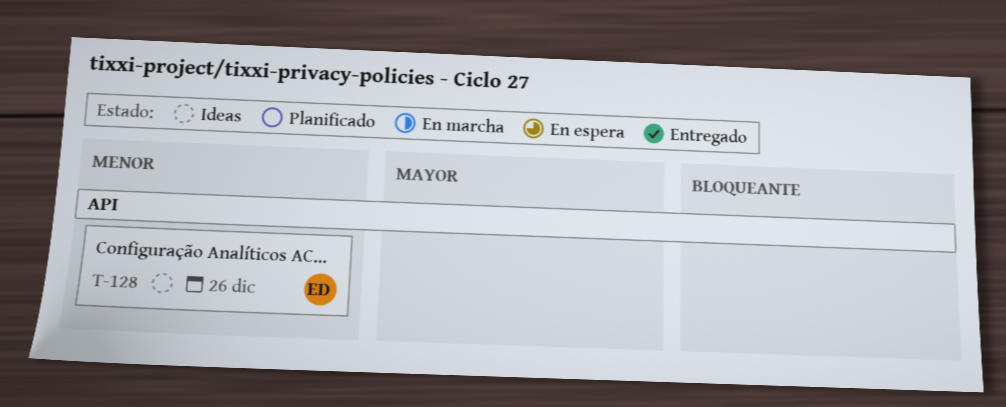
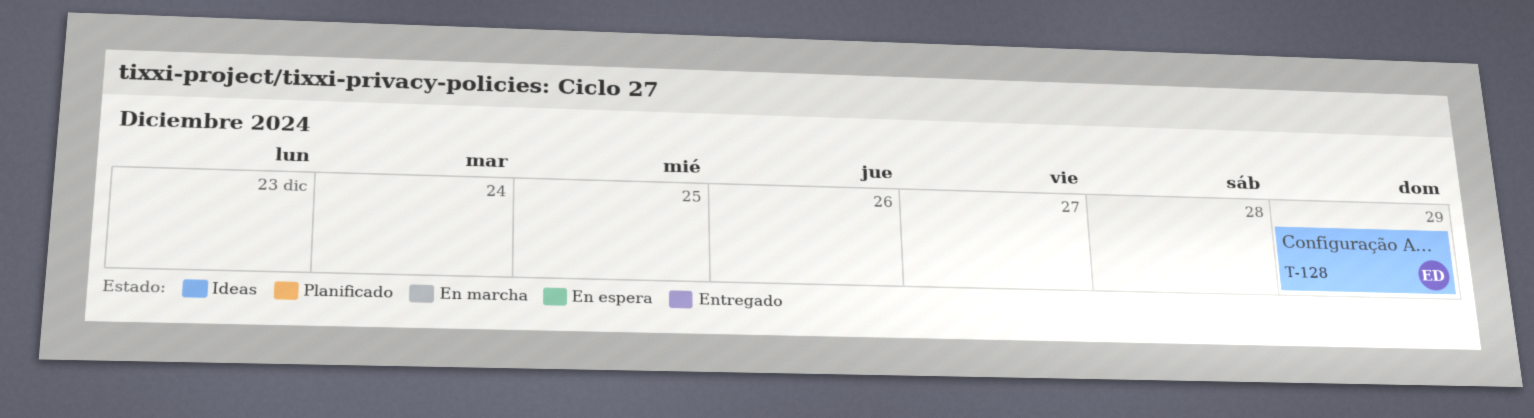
T-128, due: Dec 26 -> Dec 29

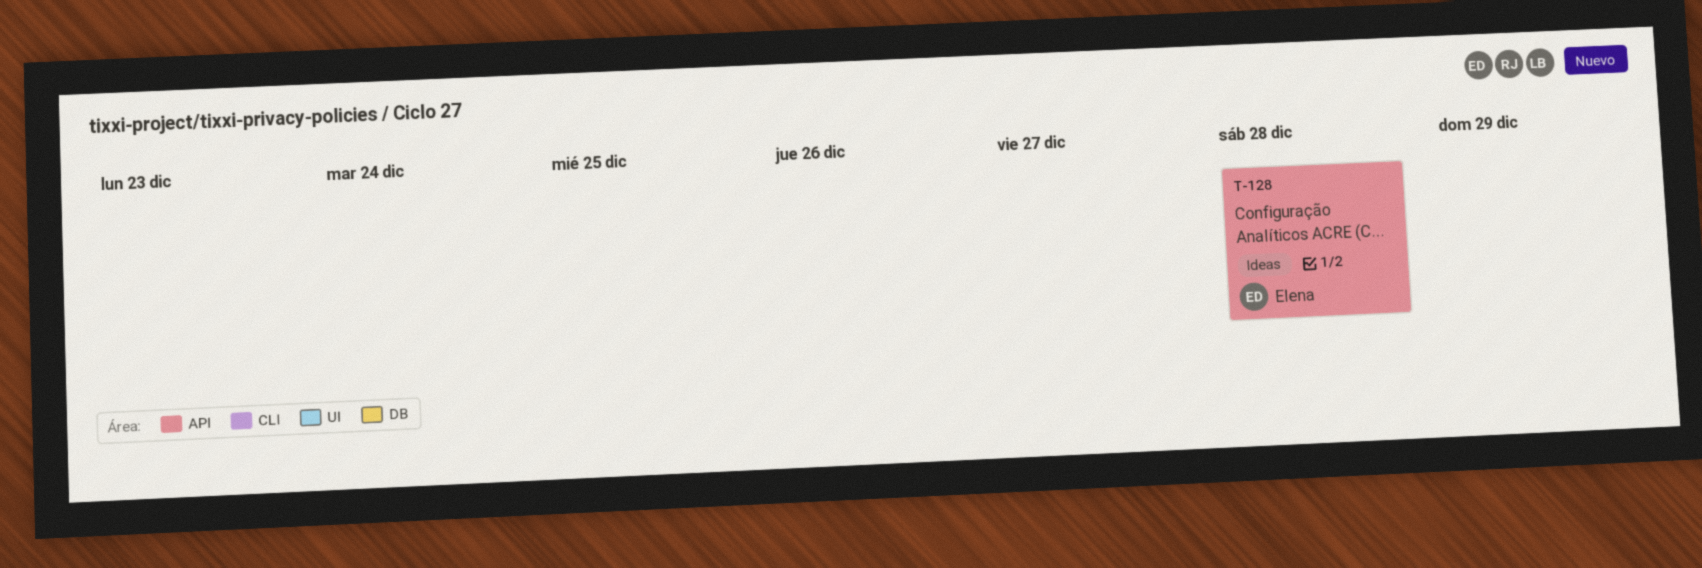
T-128, due: Dec 29 -> Dec 28

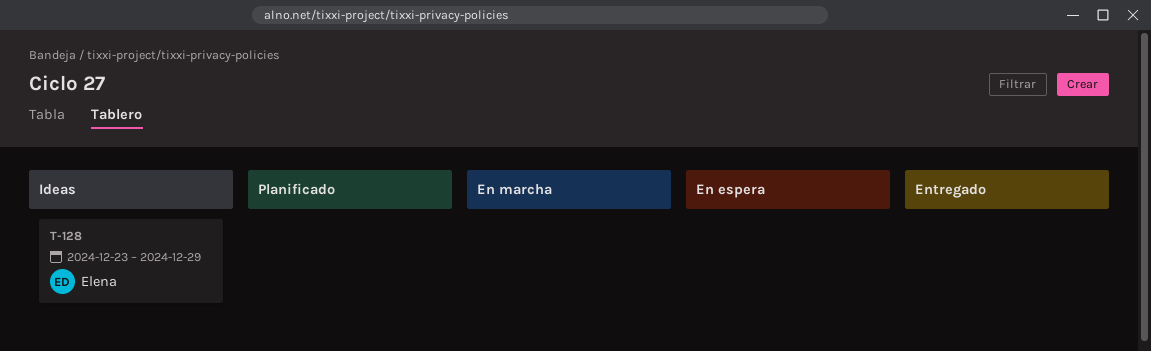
T-128, due: Dec 28 -> Dec 29

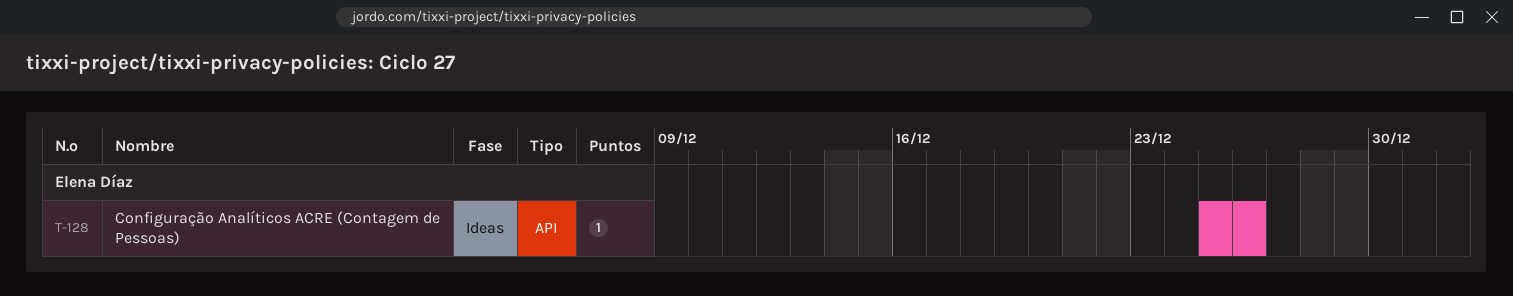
T-128, start: Dec 23 -> Dec 25
T-128, due: Dec 29 -> Dec 26

